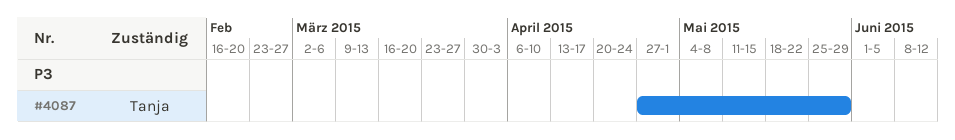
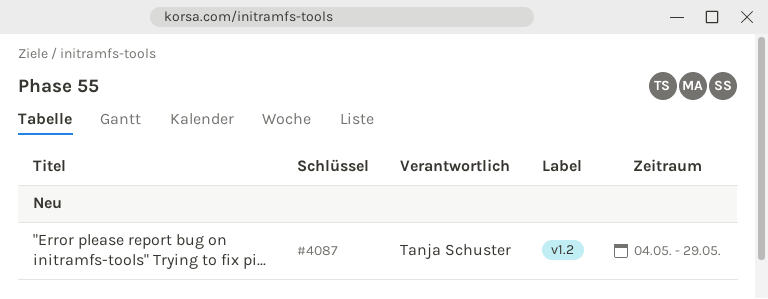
#4087, start: Apr 27 -> May 4

